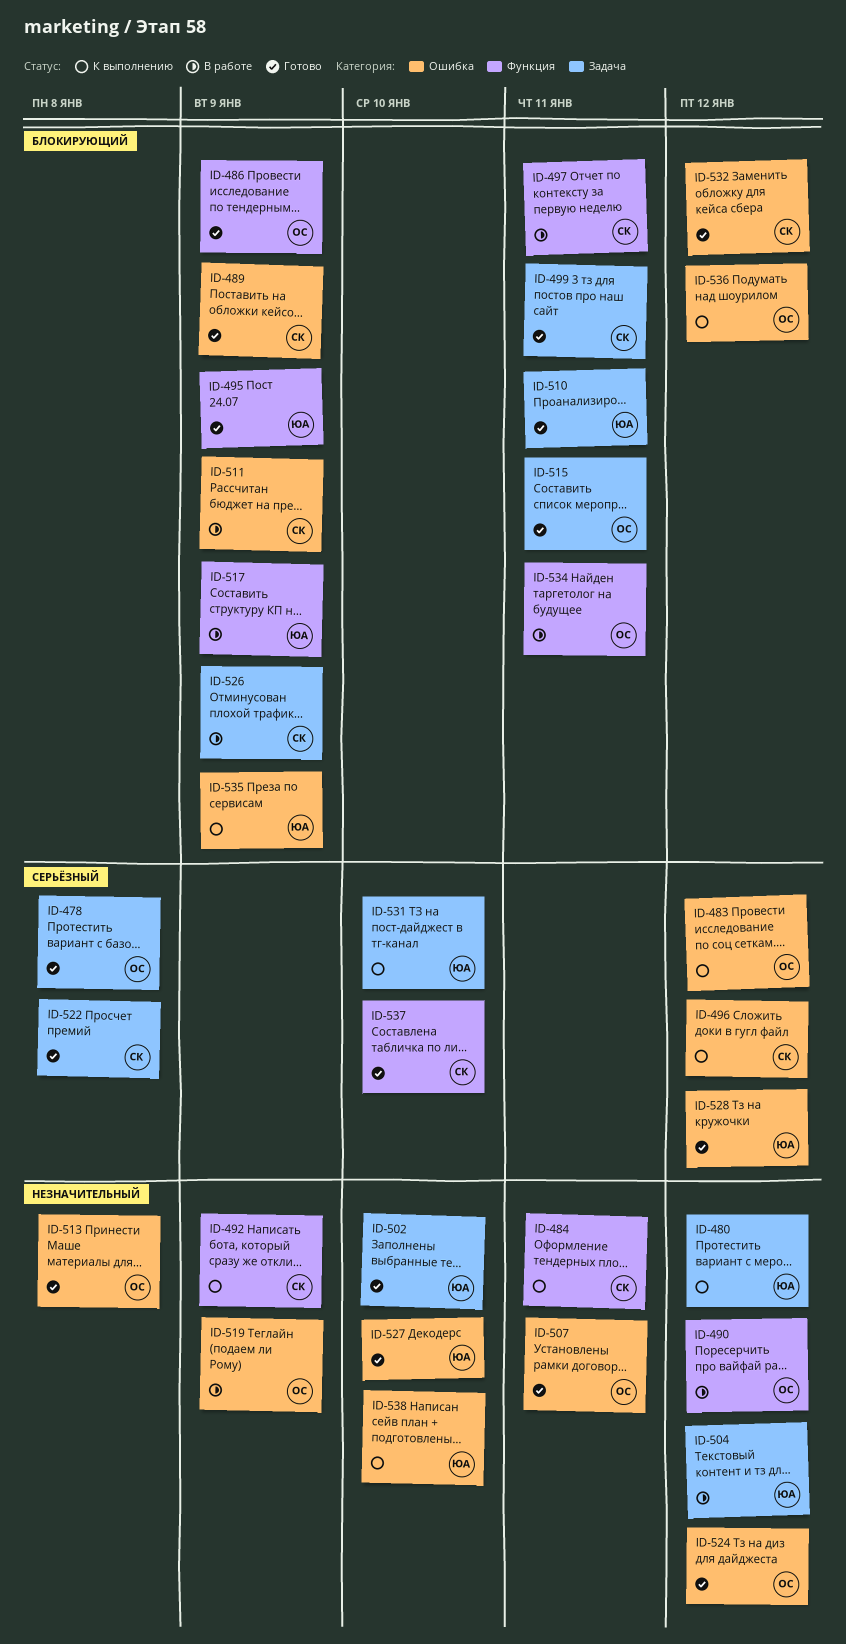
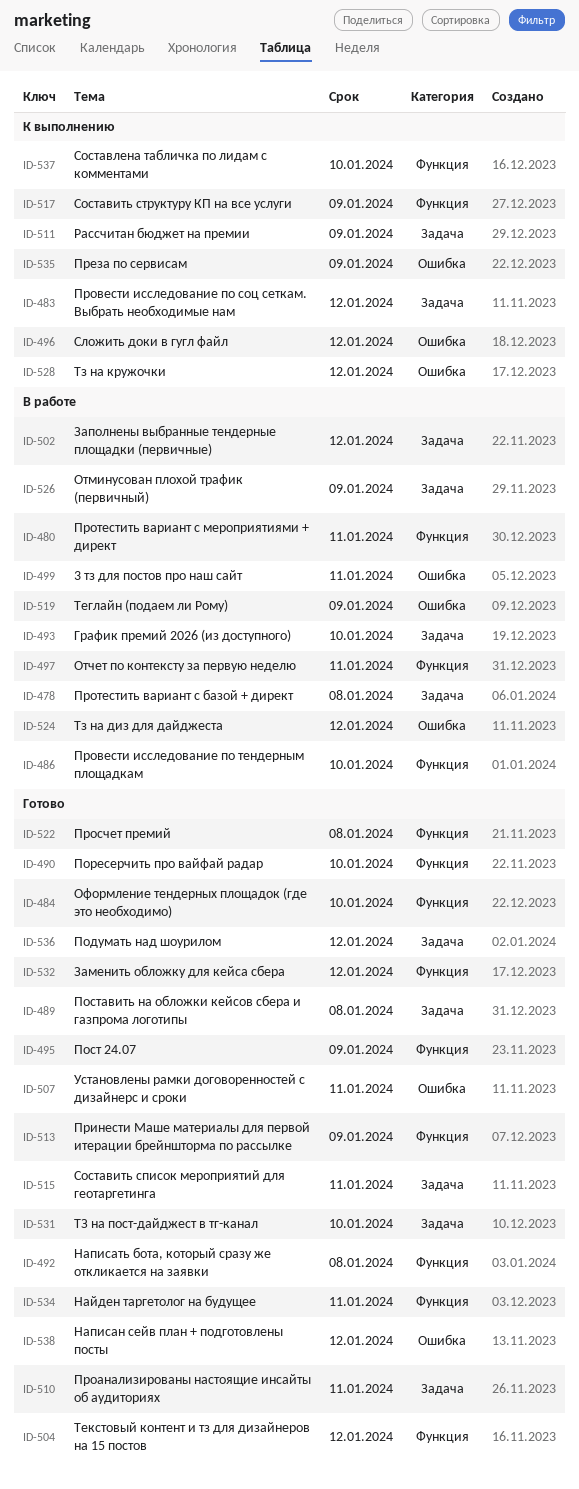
ID-478, status: Готово -> В работе
ID-480, status: К выполнению -> В работе
ID-480, label: Задача -> Функция
ID-480, due: Jan 12 -> Jan 11
ID-483, label: Ошибка -> Задача
ID-484, status: К выполнению -> Готово
ID-484, due: Jan 11 -> Jan 10
ID-486, status: Готово -> В работе
ID-486, due: Jan 9 -> Jan 10
ID-489, label: Ошибка -> Задача
ID-489, due: Jan 9 -> Jan 8
ID-490, status: В работе -> Готово
ID-490, due: Jan 12 -> Jan 10
ID-492, status: К выполнению -> Готово
ID-492, due: Jan 9 -> Jan 8
ID-493: none -> present
ID-499, status: Готово -> В работе
ID-499, label: Задача -> Ошибка
ID-502, status: Готово -> В работе
ID-502, due: Jan 10 -> Jan 12
ID-504, status: В работе -> Готово
ID-504, label: Задача -> Функция
ID-511, status: В работе -> К выполнению
ID-511, label: Ошибка -> Задача
ID-513, label: Ошибка -> Функция
ID-513, due: Jan 8 -> Jan 9
ID-517, status: В работе -> К выполнению
ID-522, label: Задача -> Функция
ID-524, status: Готово -> В работе
ID-527: present -> none
ID-528, status: Готово -> К выполнению
ID-531, status: К выполнению -> Готово
ID-532, label: Ошибка -> Функция
ID-534, status: В работе -> Готово
ID-536, status: К выполнению -> Готово
ID-536, label: Ошибка -> Задача
ID-537, status: Готово -> К выполнению
ID-538, status: К выполнению -> Готово
ID-538, due: Jan 10 -> Jan 12

